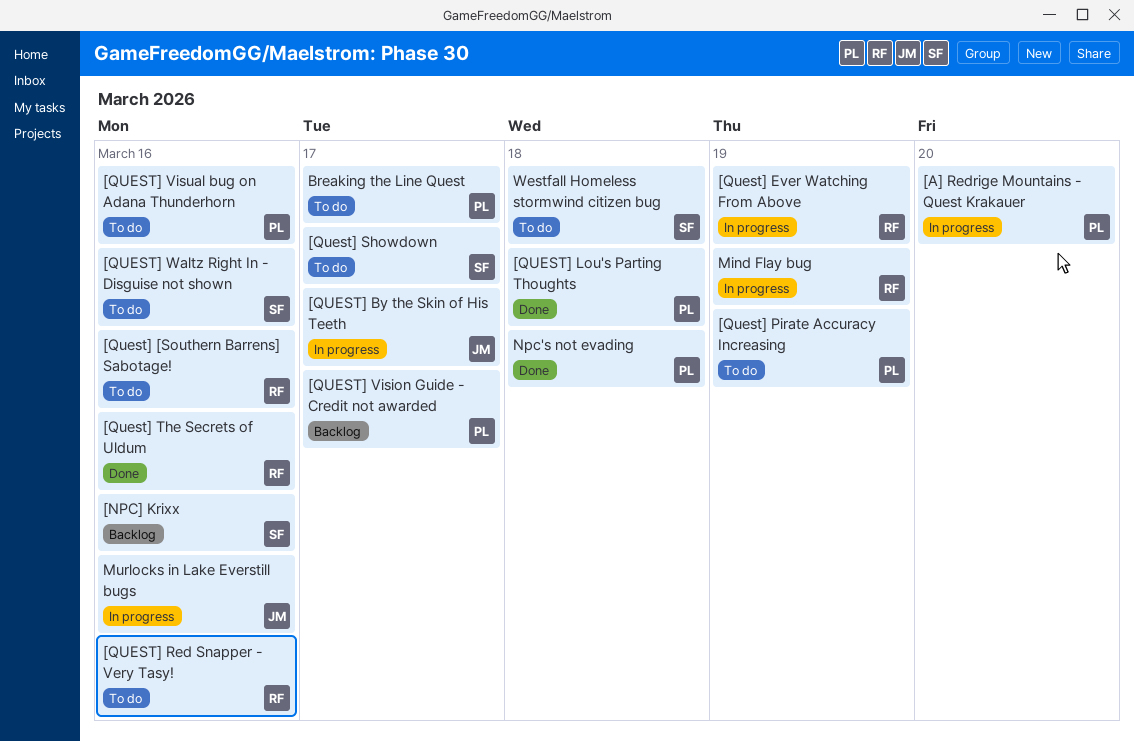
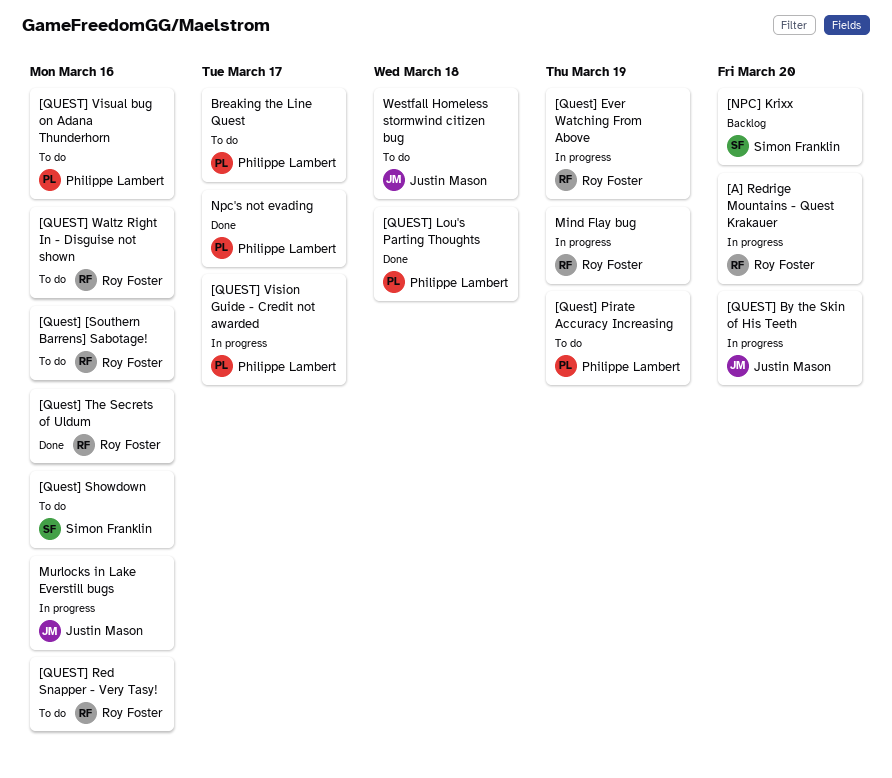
[A] Redrige Mountains - Quest Krakauer, owner: Philippe Lambert -> Roy Foster
[NPC] Krixx, due: Mar 16 -> Mar 20
[QUEST] By the Skin of His Teeth, due: Mar 17 -> Mar 20
[Quest] Showdown, due: Mar 17 -> Mar 16
[QUEST] Vision Guide - Credit not awarded, status: Backlog -> In progress
[QUEST] Waltz Right In - Disguise not shown, owner: Simon Franklin -> Roy Foster
Npc's not evading, due: Mar 18 -> Mar 17
Westfall Homeless stormwind citizen bug, owner: Simon Franklin -> Justin Mason

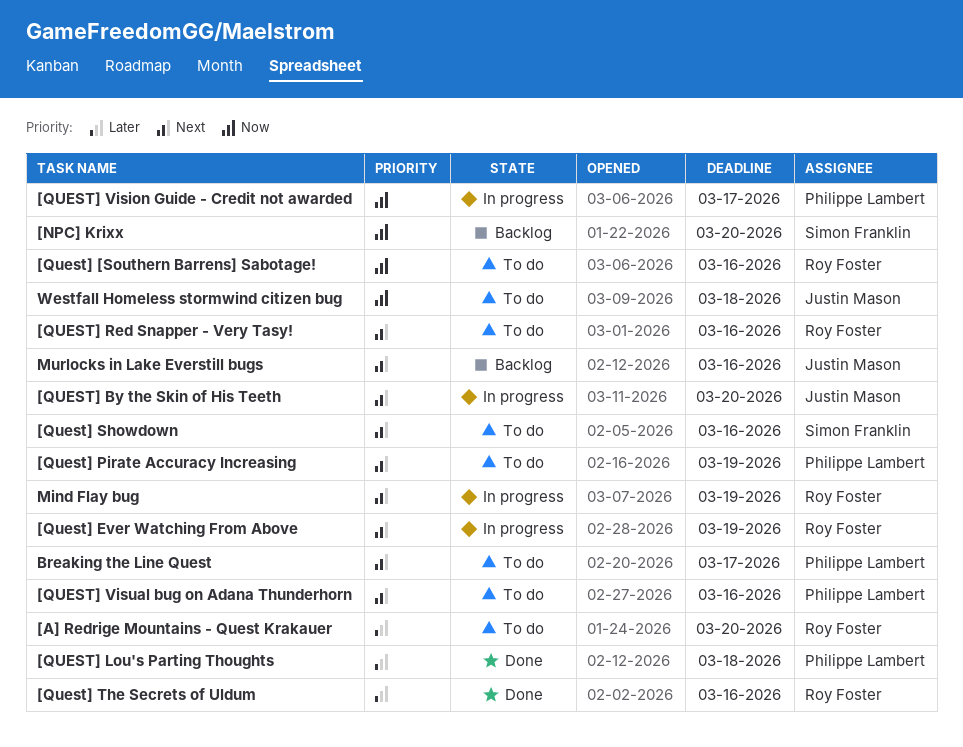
[A] Redrige Mountains - Quest Krakauer, status: In progress -> To do
[QUEST] Waltz Right In - Disguise not shown: present -> none
Murlocks in Lake Everstill bugs, status: In progress -> Backlog
Npc's not evading: present -> none

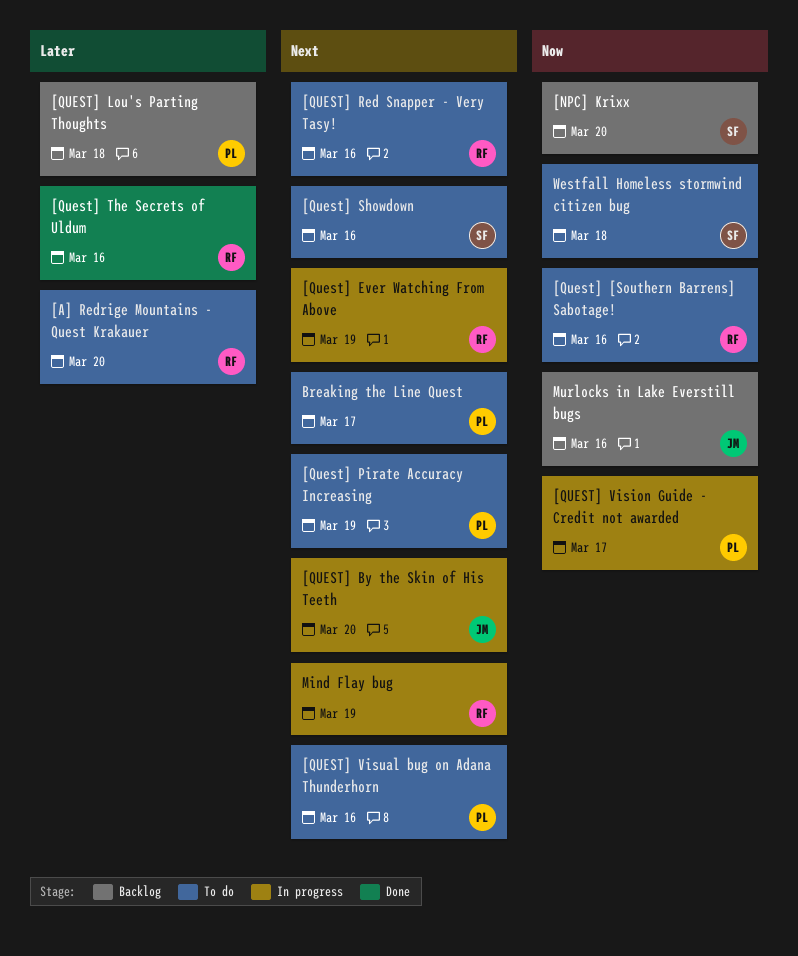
[QUEST] Lou's Parting Thoughts, status: Done -> Backlog
Murlocks in Lake Everstill bugs, priority: Next -> Now
Westfall Homeless stormwind citizen bug, owner: Justin Mason -> Simon Franklin

